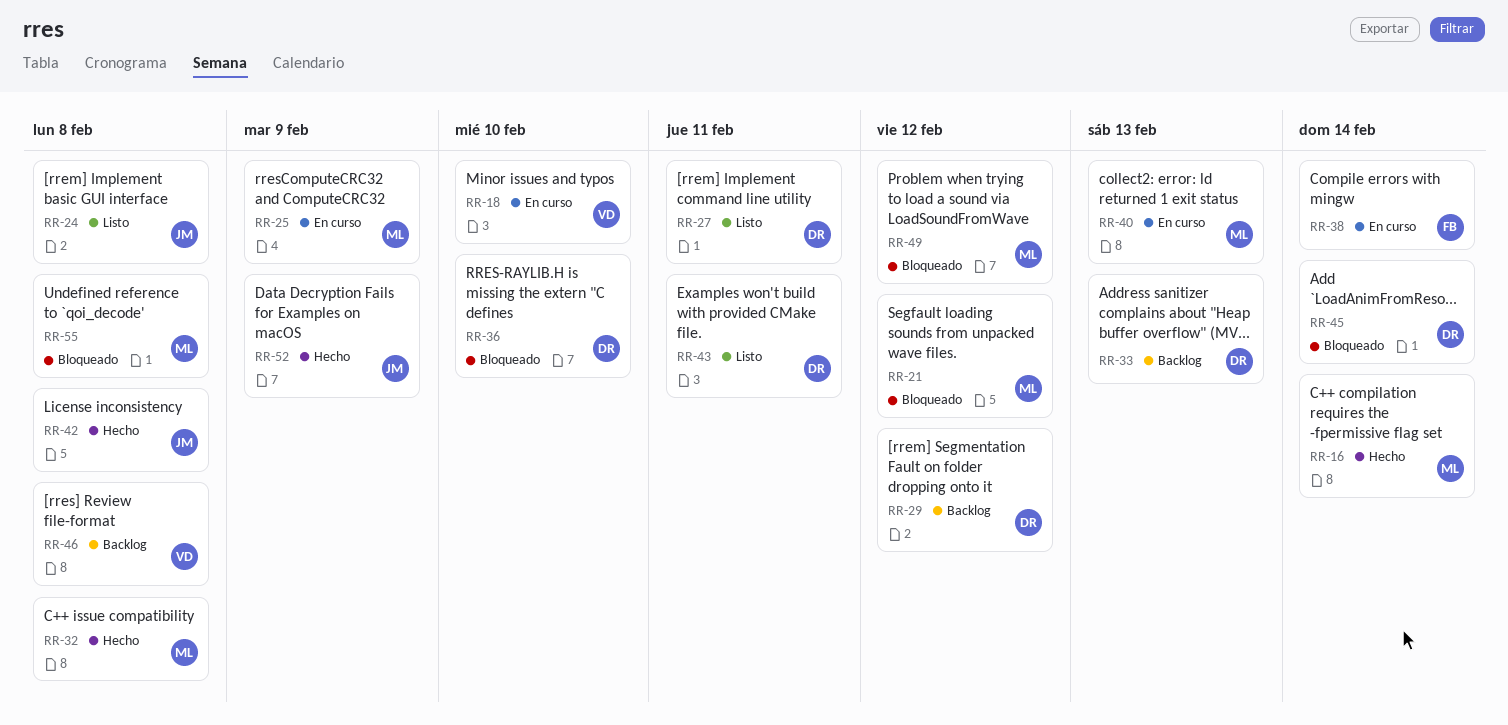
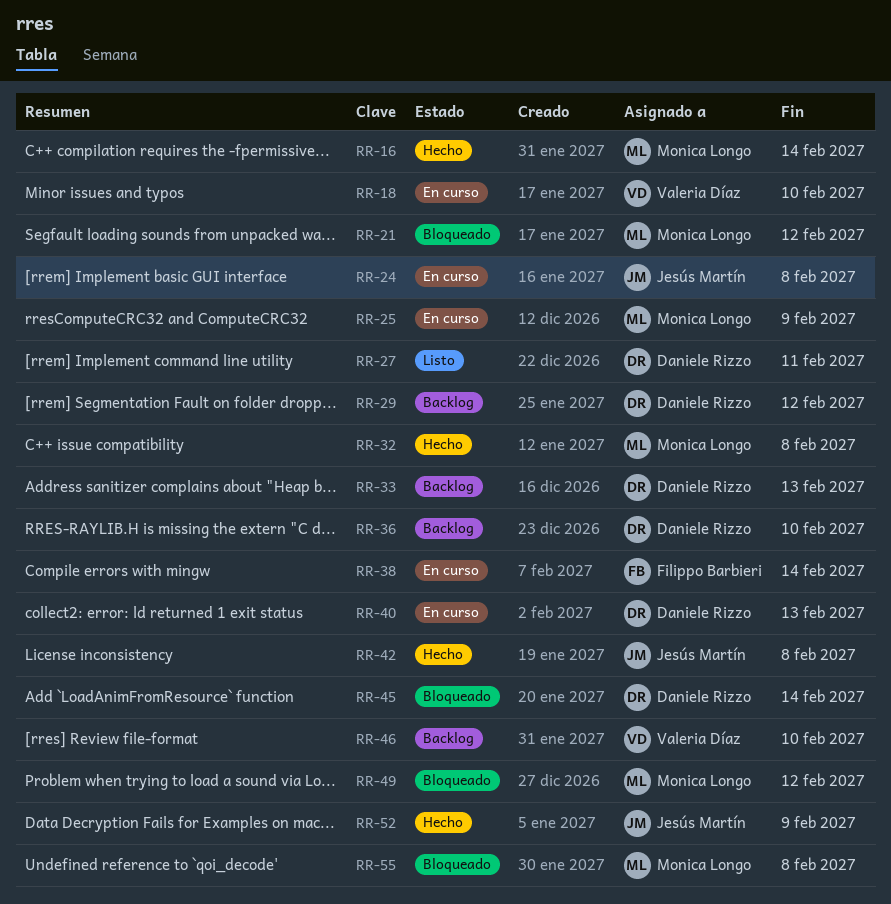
RR-24, status: Listo -> En curso
RR-36, status: Bloqueado -> Backlog
RR-40, owner: Monica Longo -> Daniele Rizzo
RR-43: present -> none
RR-46, due: Feb 8 -> Feb 10

